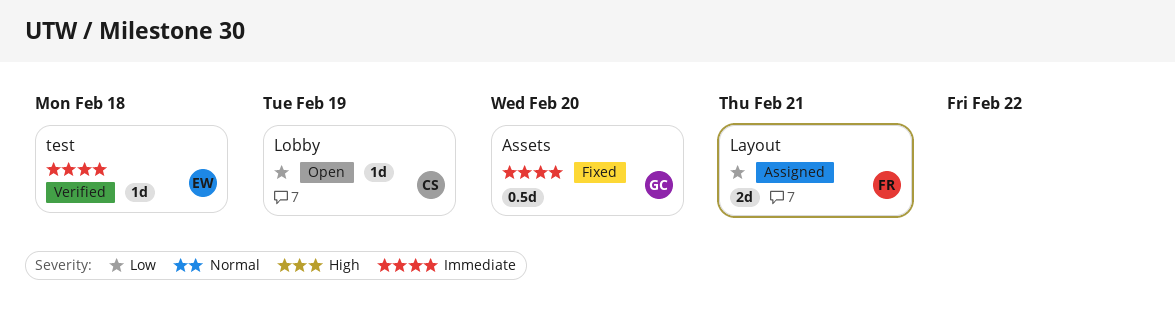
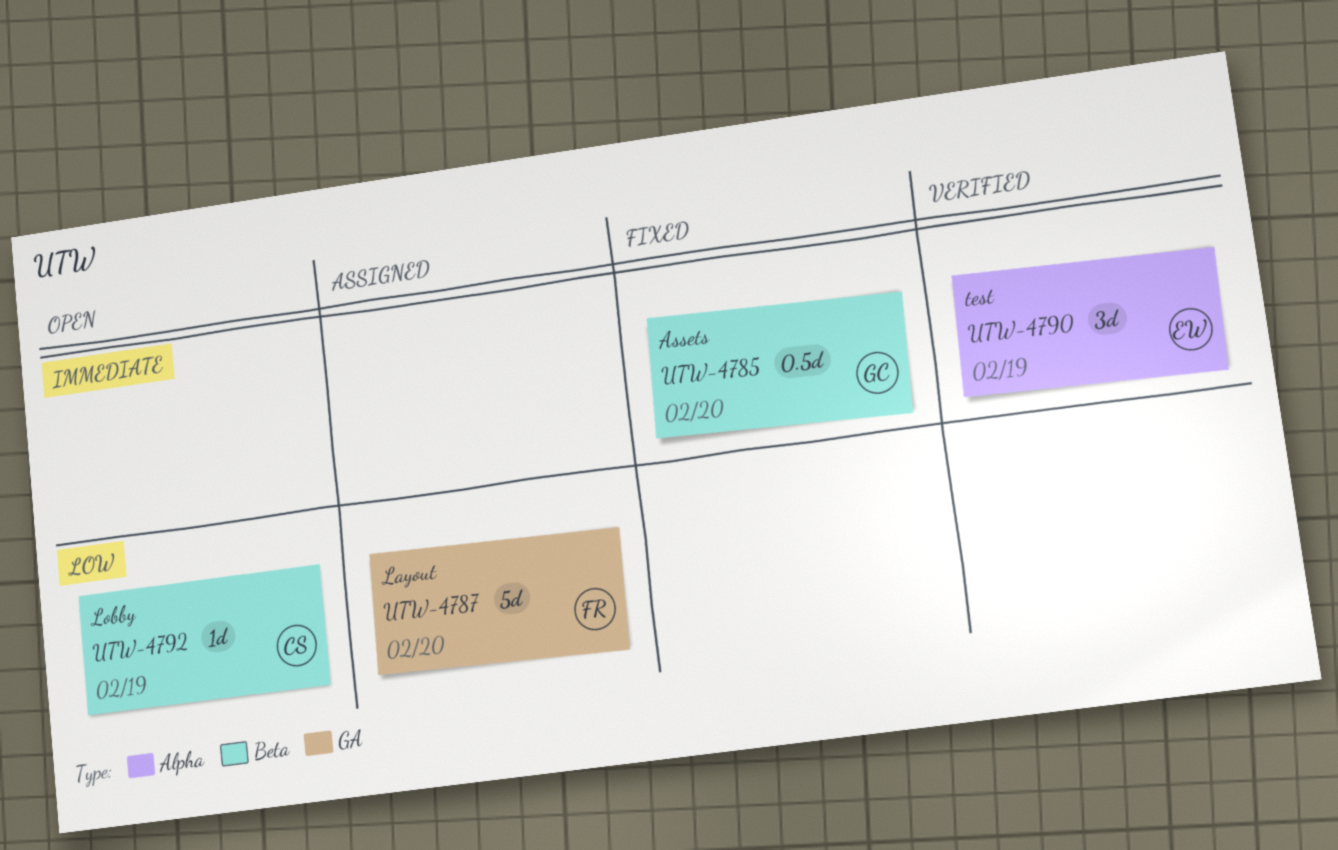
Layout, estimate: 2d -> 5d
Layout, due: Feb 21 -> Feb 20
test, estimate: 1d -> 3d
test, due: Feb 18 -> Feb 19

